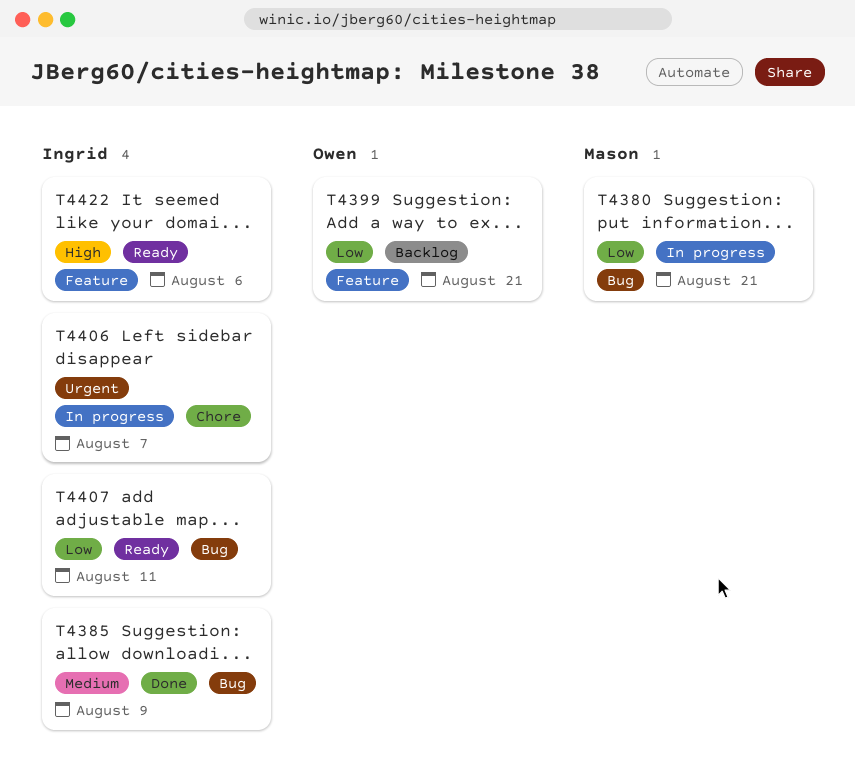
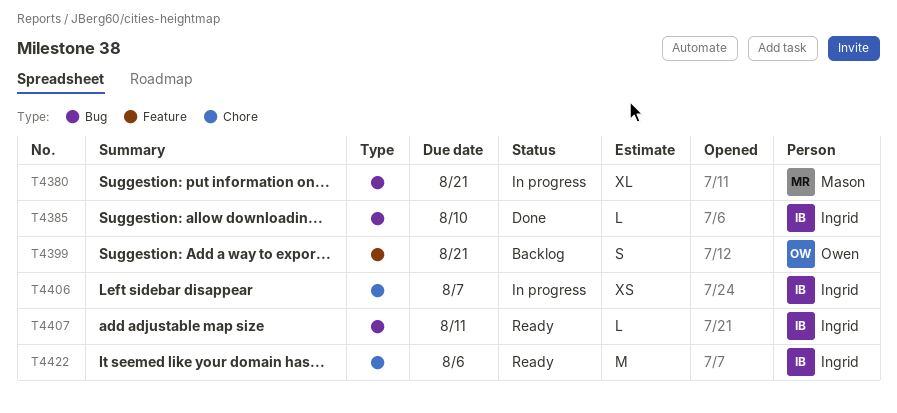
T4385, due: Aug 9 -> Aug 10
T4422, label: Feature -> Chore

